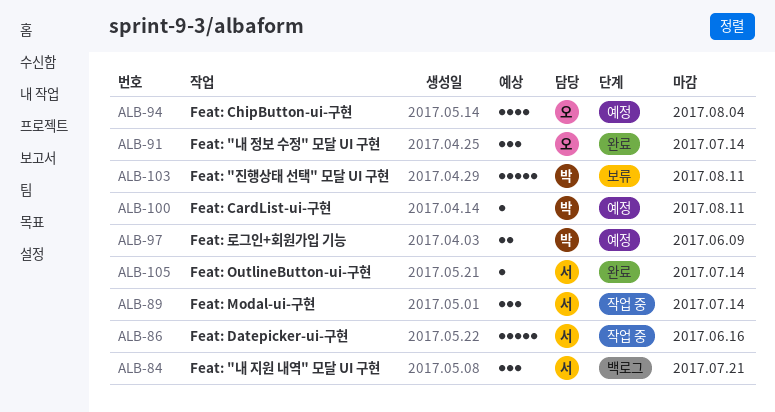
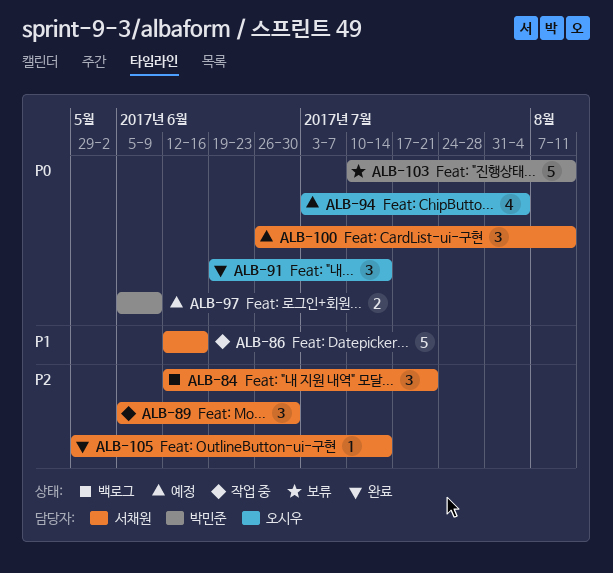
ALB-89, due: Jul 14 -> Jun 30
ALB-100, owner: 박민준 -> 서채원
ALB-100, estimate: 1 -> 3

